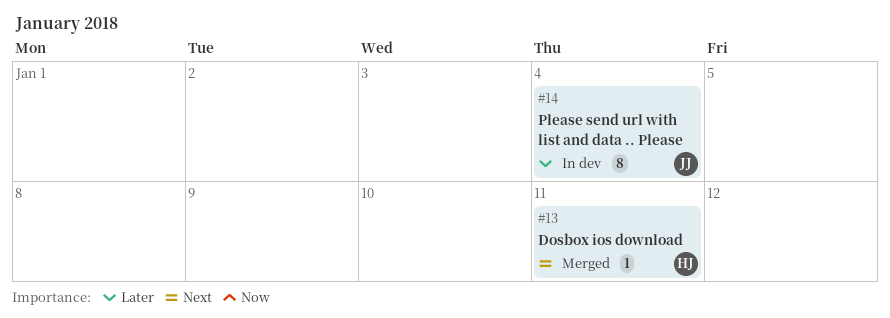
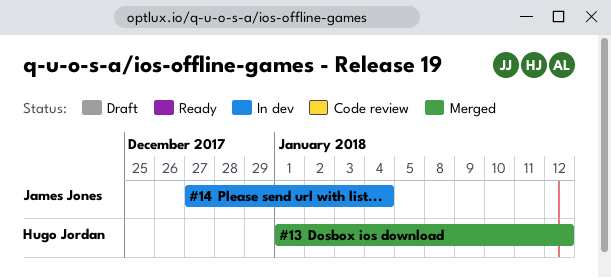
#13, due: Jan 11 -> Jan 12

